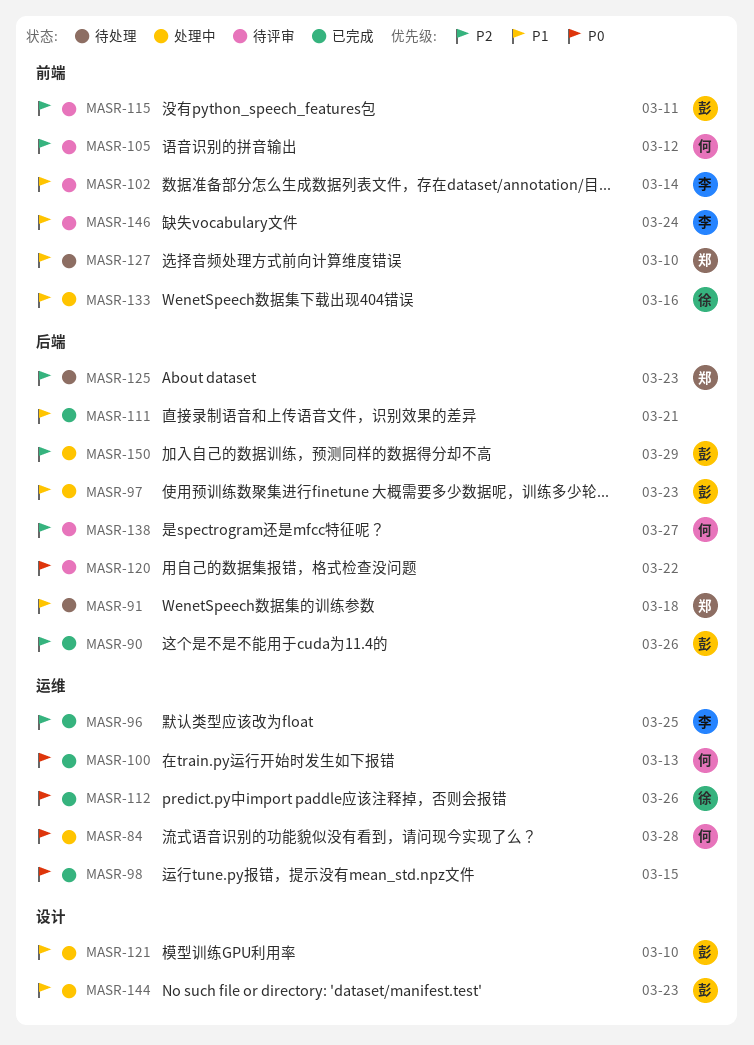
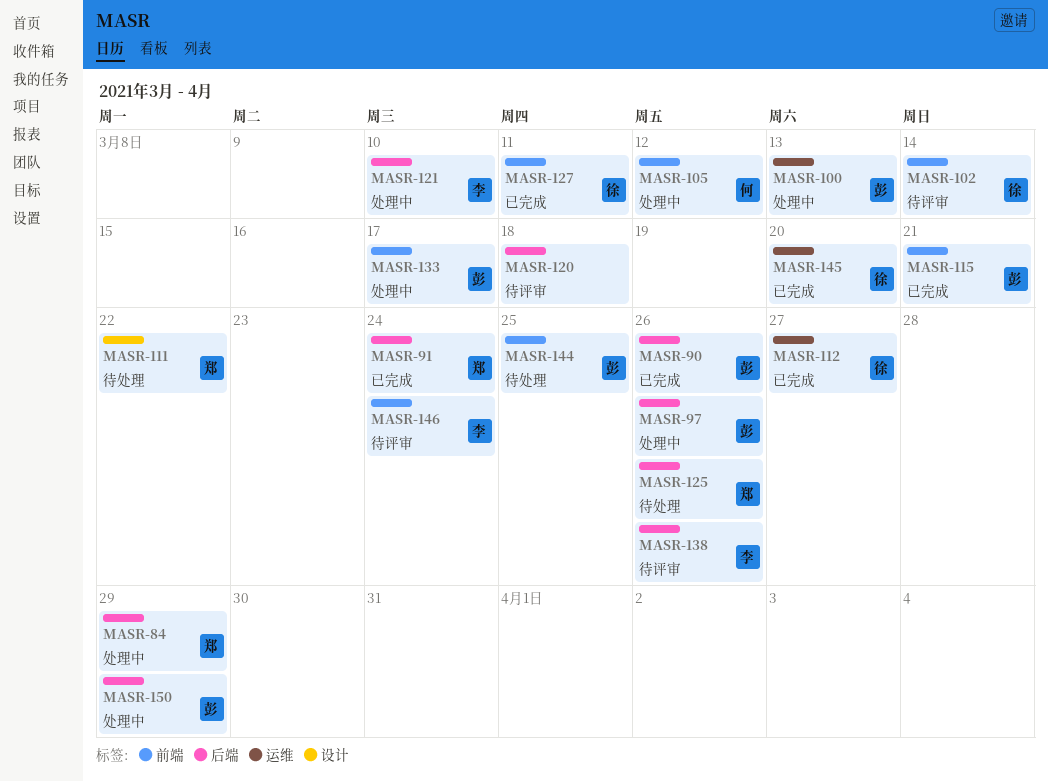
MASR-84, owner: 何 -> 郑
MASR-84, label: 运维 -> 后端
MASR-84, due: Mar 28 -> Mar 29
MASR-91, status: 待处理 -> 已完成
MASR-91, due: Mar 18 -> Mar 24
MASR-96: present -> none
MASR-97, due: Mar 23 -> Mar 26
MASR-98: present -> none
MASR-100, status: 已完成 -> 处理中
MASR-100, owner: 何 -> 彭
MASR-102, owner: 李 -> 徐
MASR-105, status: 待评审 -> 处理中
MASR-111, status: 已完成 -> 待处理
MASR-111, owner: none -> 郑
MASR-111, label: 后端 -> 设计
MASR-111, due: Mar 21 -> Mar 22
MASR-112, due: Mar 26 -> Mar 27
MASR-115, status: 待评审 -> 已完成
MASR-115, due: Mar 11 -> Mar 21
MASR-120, due: Mar 22 -> Mar 18
MASR-121, owner: 彭 -> 李
MASR-121, label: 设计 -> 后端
MASR-125, due: Mar 23 -> Mar 26
MASR-127, status: 待处理 -> 已完成
MASR-127, owner: 郑 -> 徐
MASR-127, due: Mar 10 -> Mar 11
MASR-133, owner: 徐 -> 彭
MASR-133, due: Mar 16 -> Mar 17
MASR-138, owner: 何 -> 李
MASR-138, due: Mar 27 -> Mar 26
MASR-144, status: 处理中 -> 待处理
MASR-144, label: 设计 -> 前端
MASR-144, due: Mar 23 -> Mar 25
MASR-145: none -> present

